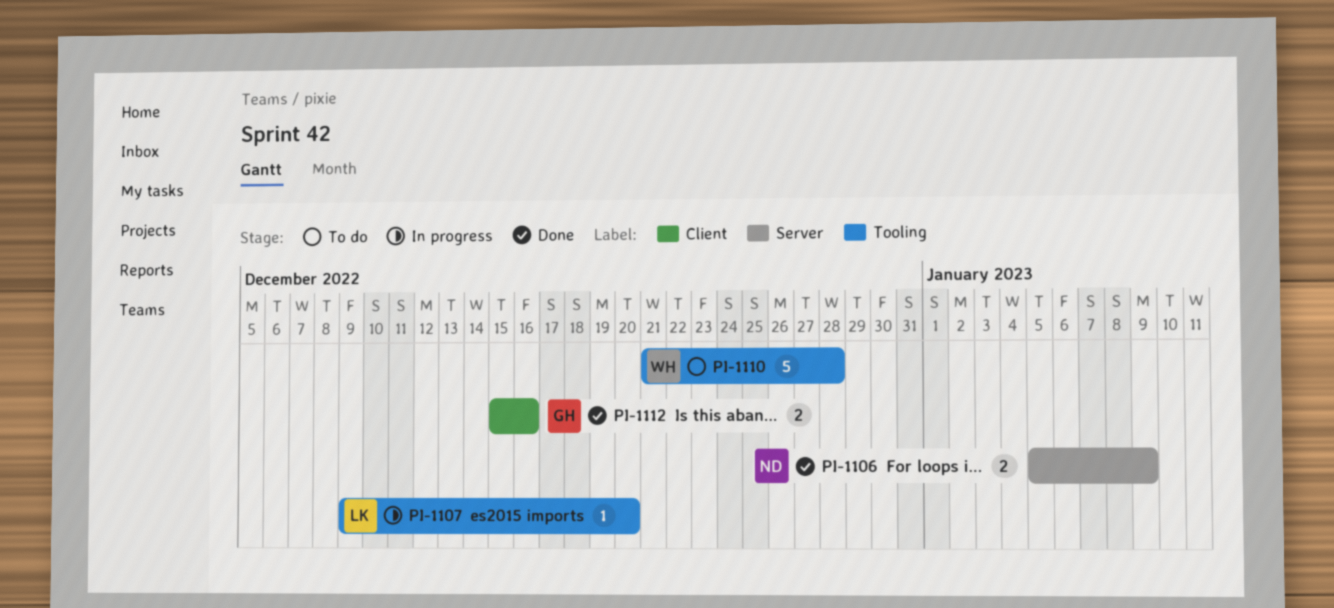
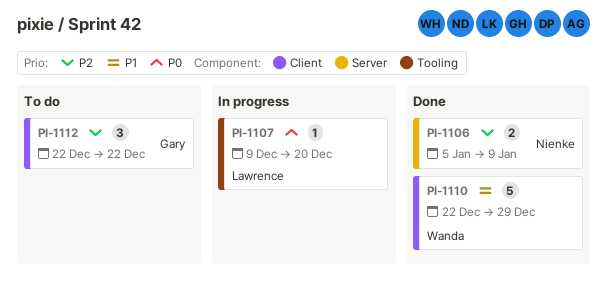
PI-1110, status: To do -> Done
PI-1110, label: Tooling -> Client
PI-1110, start: Dec 21 -> Dec 22
PI-1110, due: Dec 28 -> Dec 29
PI-1112, status: Done -> To do
PI-1112, estimate: 2 -> 3
PI-1112, start: Dec 15 -> Dec 22
PI-1112, due: Dec 16 -> Dec 22

